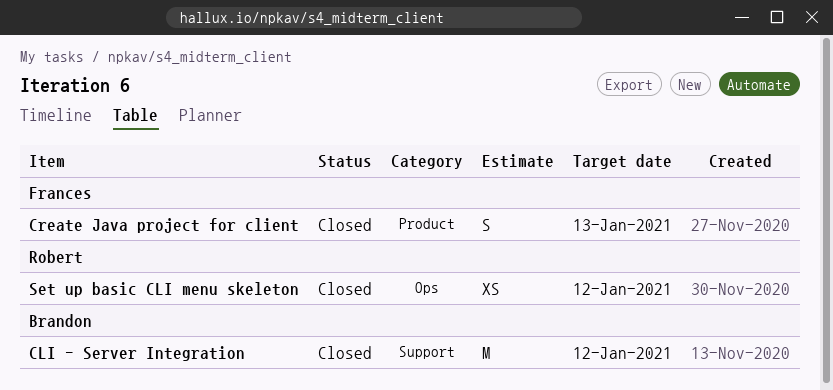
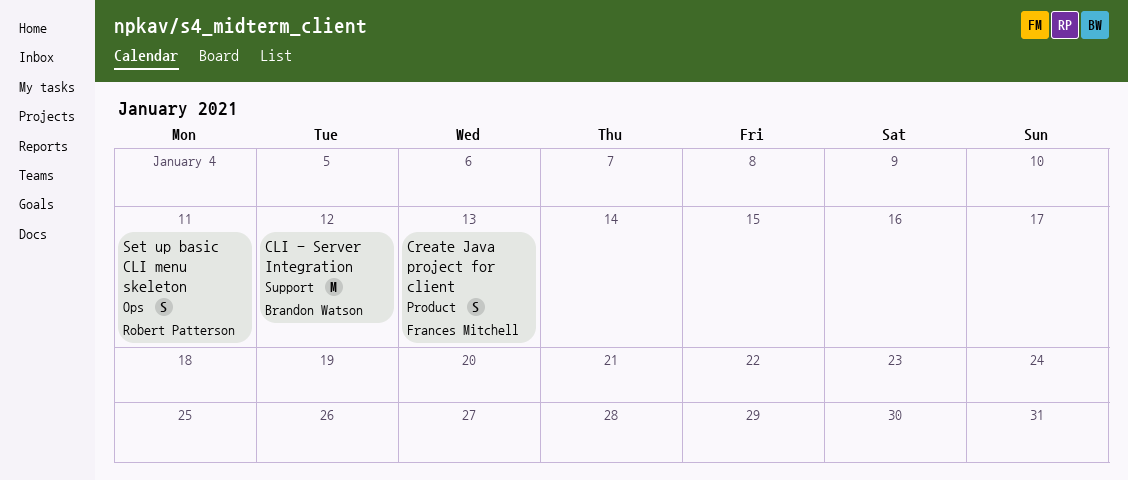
Set up basic CLI menu skeleton, estimate: XS -> S
Set up basic CLI menu skeleton, due: Jan 12 -> Jan 11

